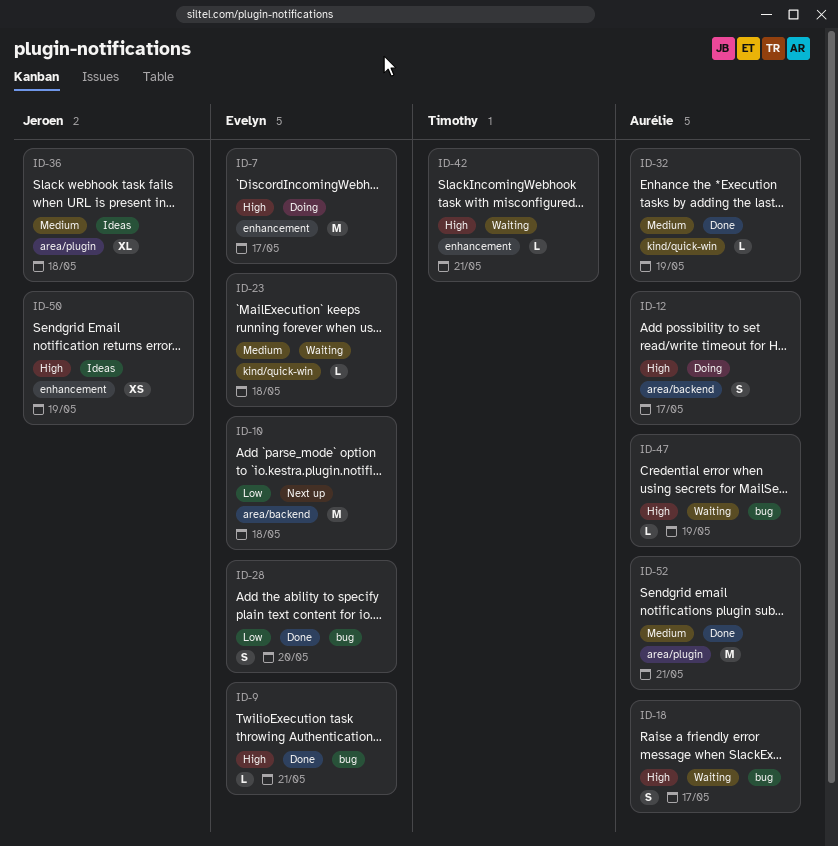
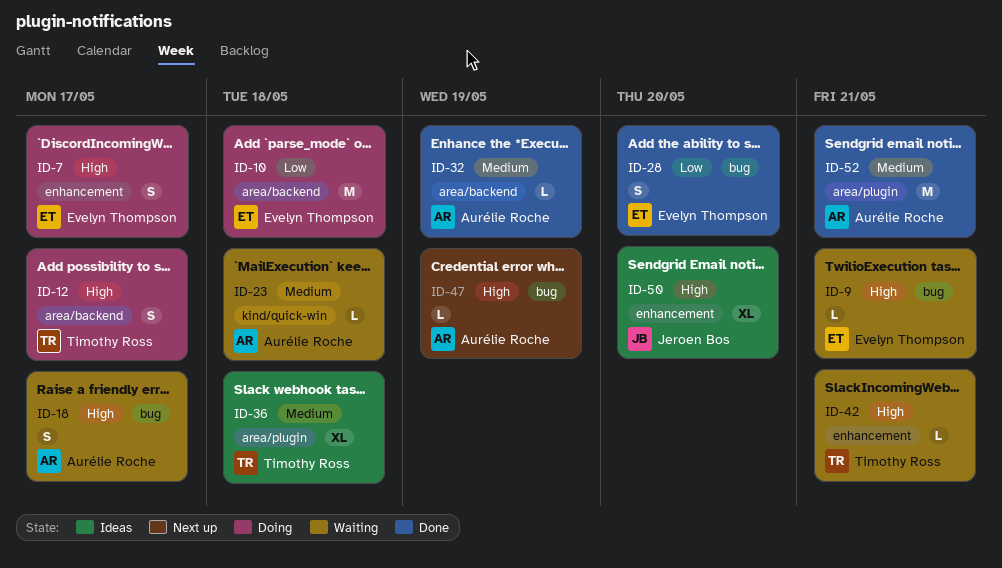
ID-7, estimate: M -> S
ID-9, status: Done -> Waiting
ID-10, status: Next up -> Doing
ID-12, owner: Aurélie Roche -> Timothy Ross
ID-23, owner: Evelyn Thompson -> Aurélie Roche
ID-32, label: kind/quick-win -> area/backend
ID-36, owner: Jeroen Bos -> Timothy Ross
ID-47, status: Waiting -> Next up
ID-50, estimate: XS -> XL
ID-50, due: May 19 -> May 20

